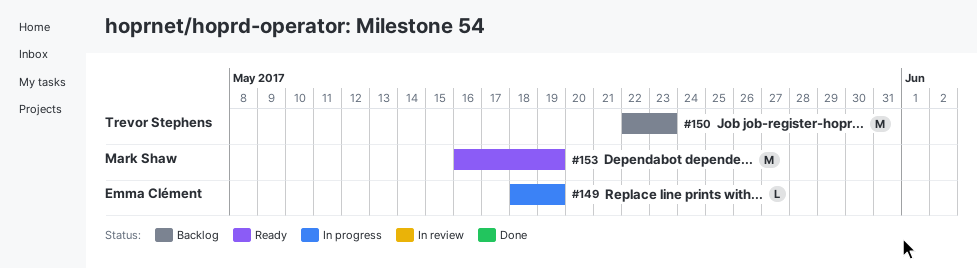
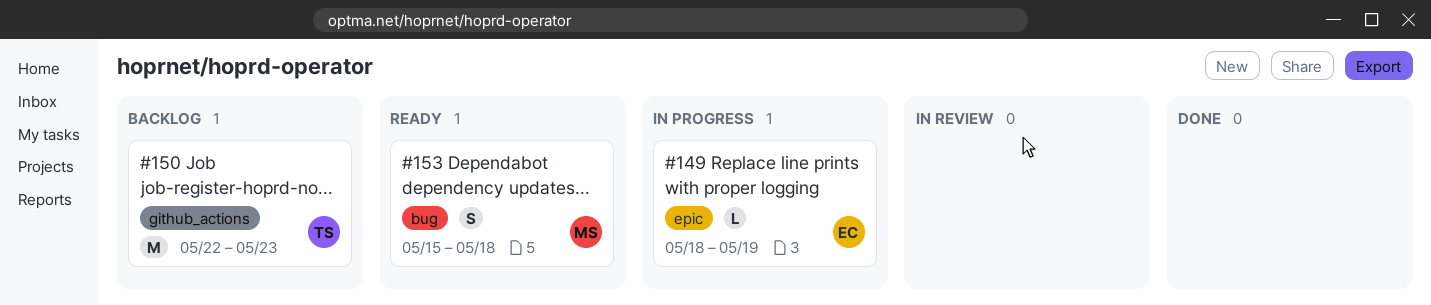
#153, estimate: M -> S
#153, start: May 16 -> May 15
#153, due: May 19 -> May 18

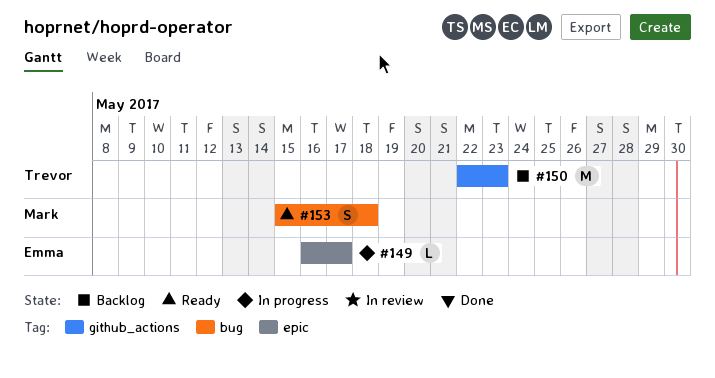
#149, start: May 18 -> May 16
#149, due: May 19 -> May 17

